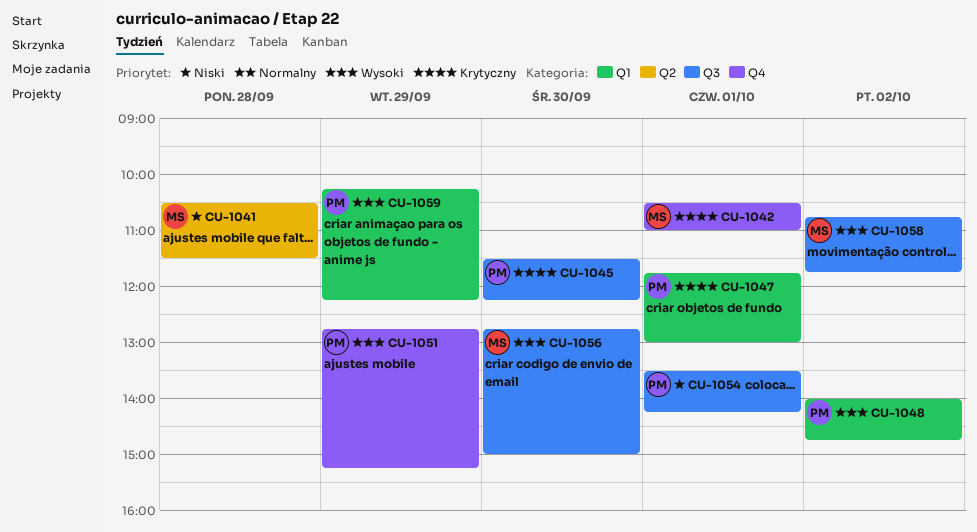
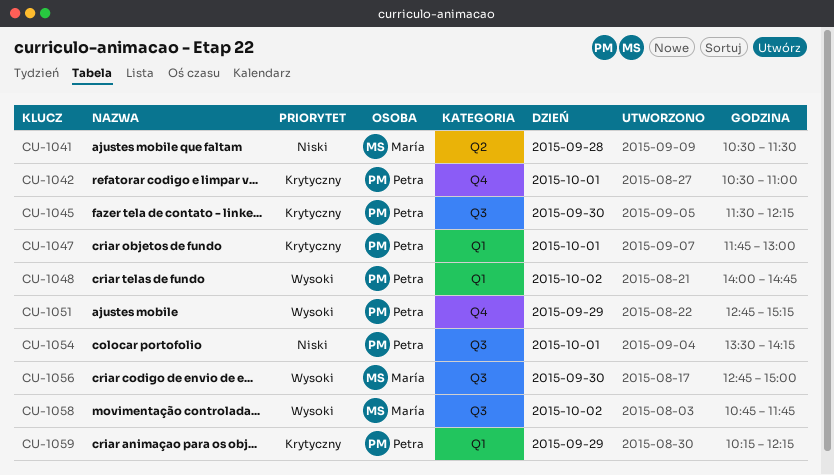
CU-1042, owner: María -> Petra
CU-1059, priority: Wysoki -> Krytyczny

